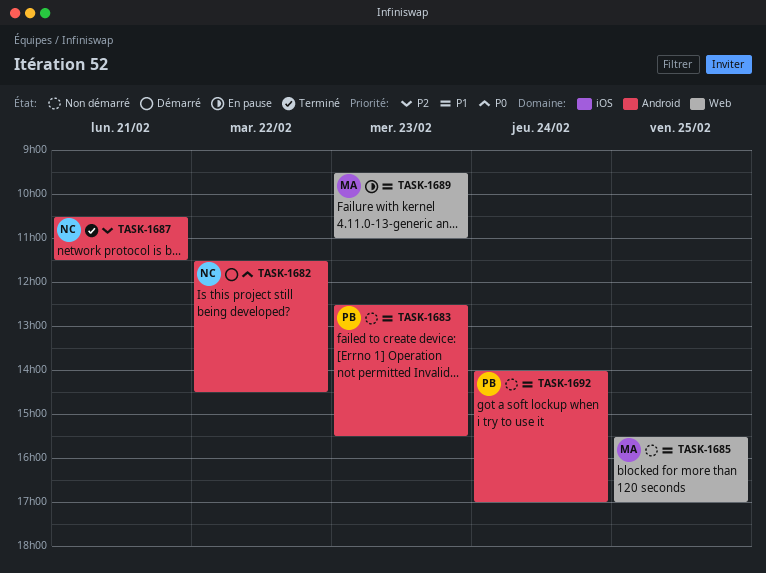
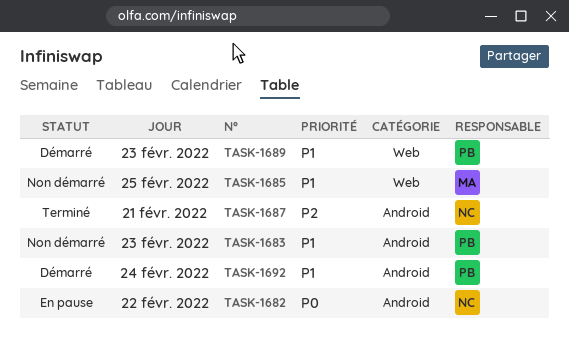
TASK-1682, status: Démarré -> En pause
TASK-1689, status: En pause -> Démarré
TASK-1689, owner: MA -> PB
TASK-1692, status: Non démarré -> Démarré

